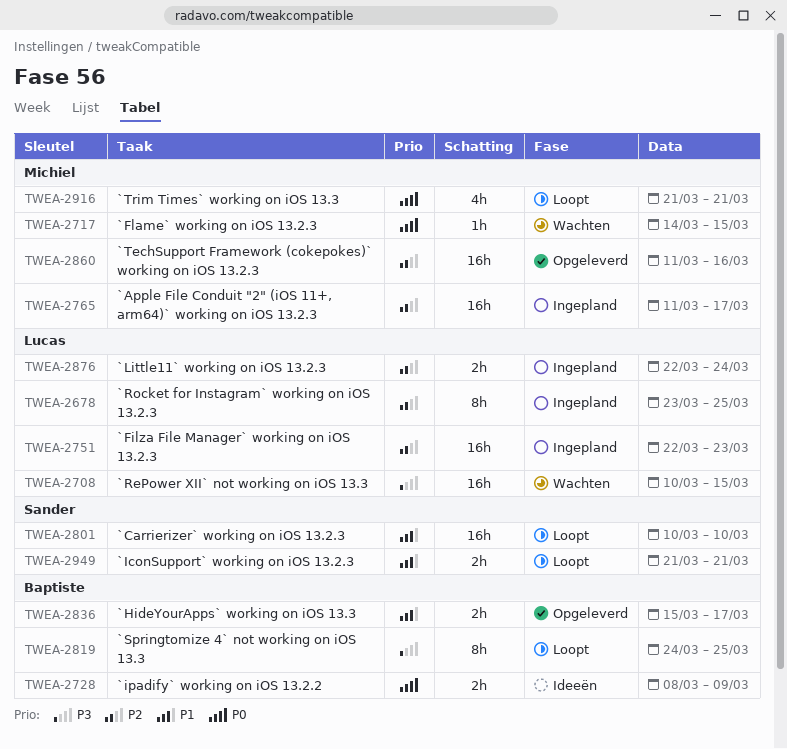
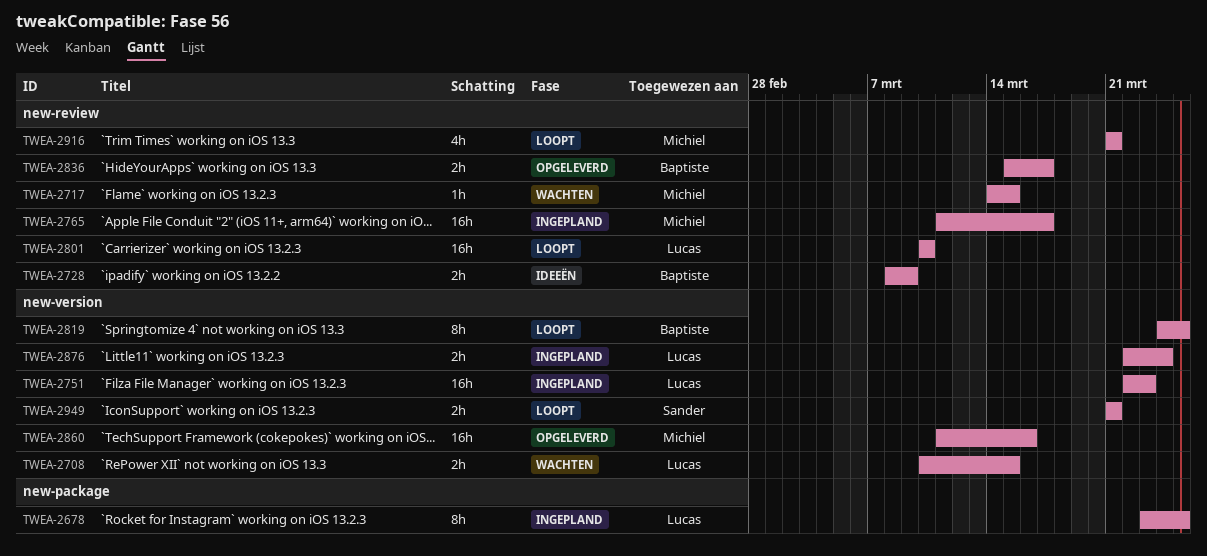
TWEA-2708, estimate: 16h -> 2h
TWEA-2801, owner: Sander -> Lucas

